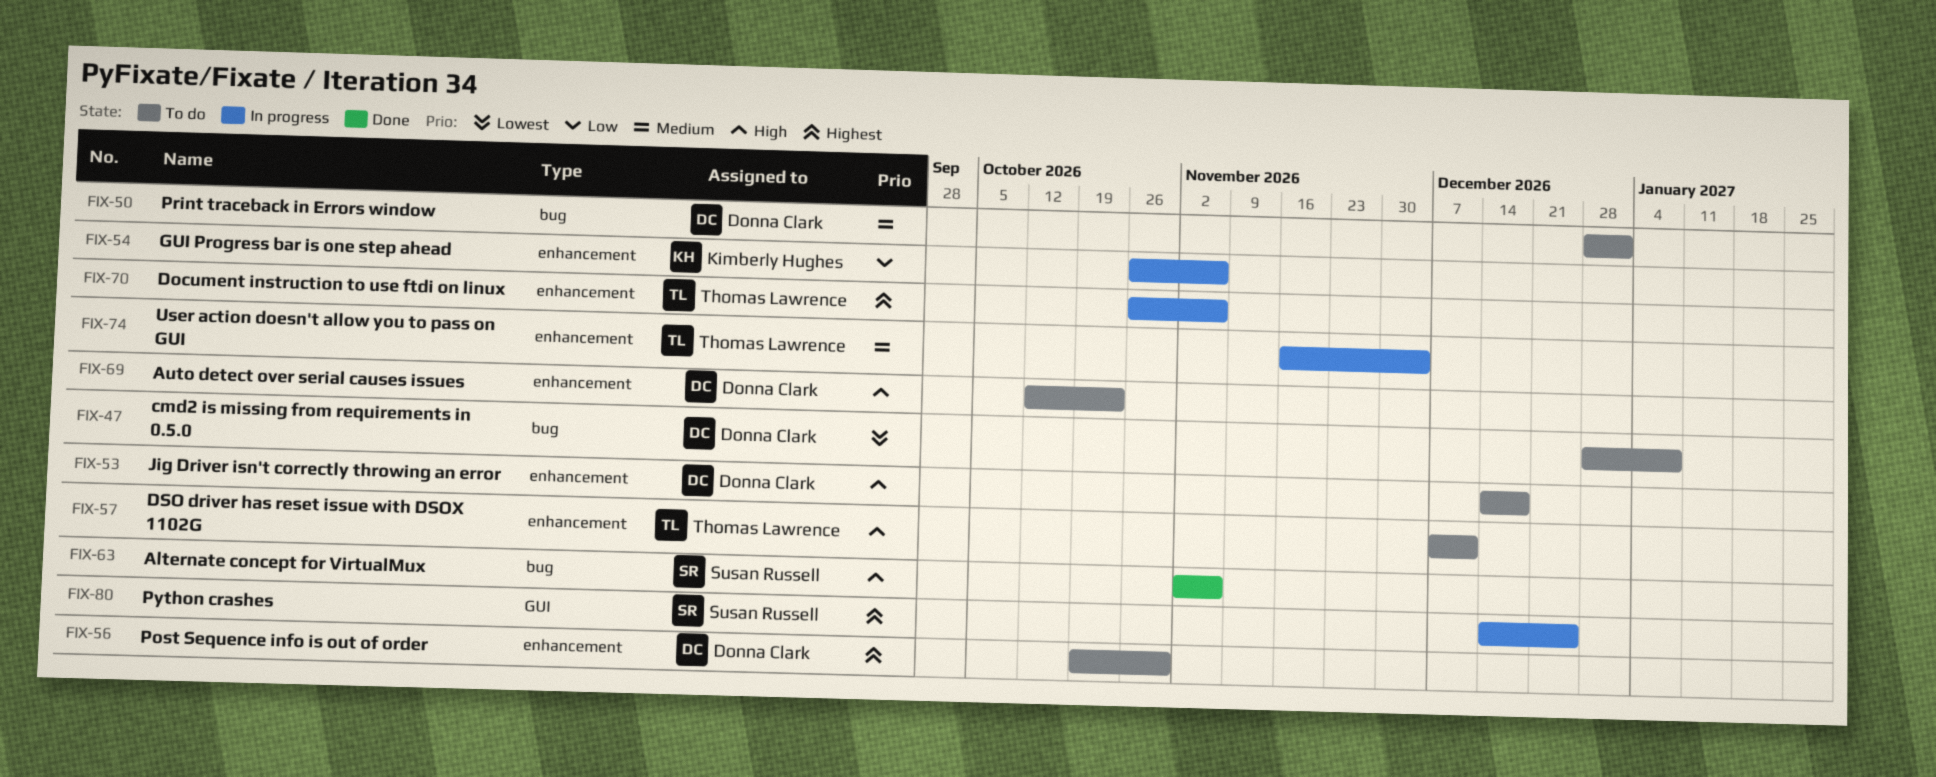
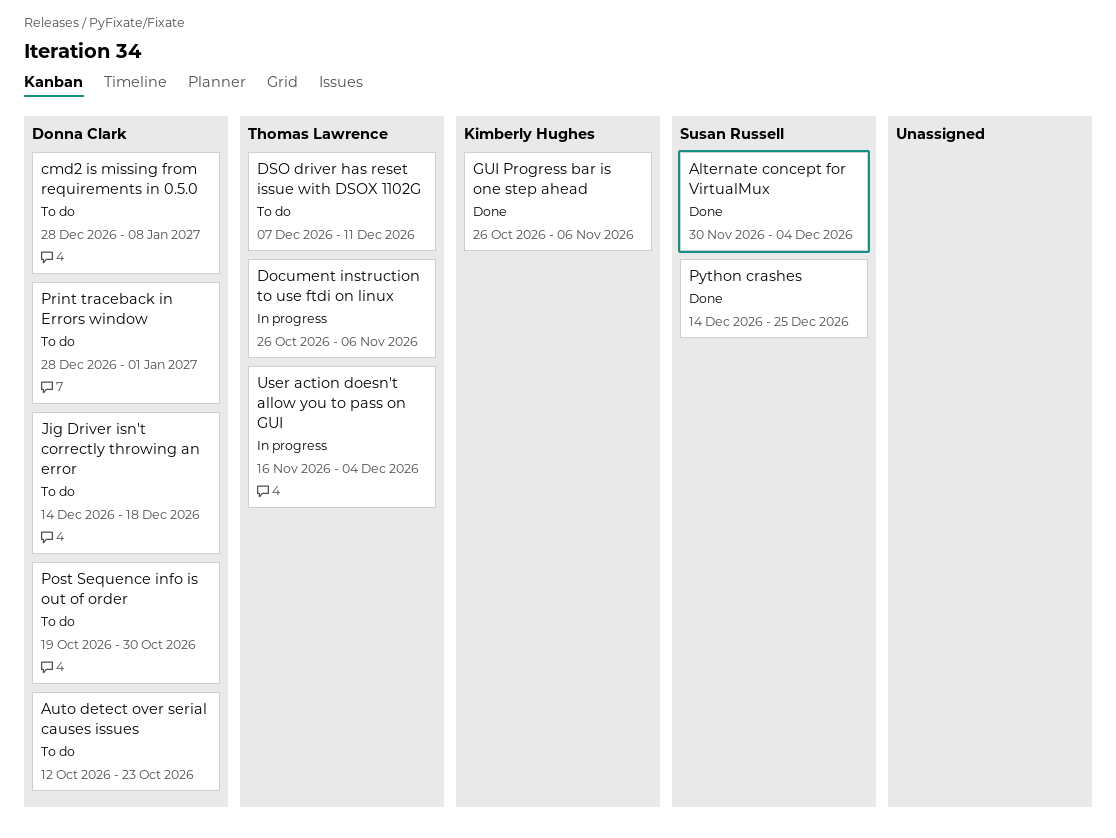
Alternate concept for VirtualMux, start: Nov 2 -> Nov 30
Alternate concept for VirtualMux, due: Nov 6 -> Dec 4
GUI Progress bar is one step ahead, status: In progress -> Done
Python crashes, status: In progress -> Done

